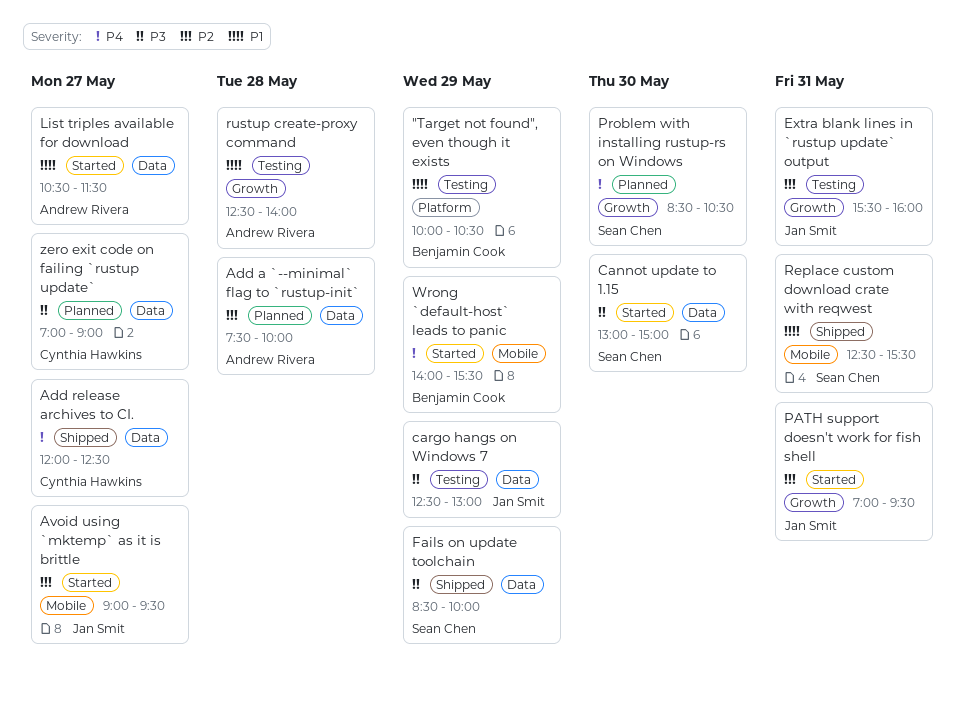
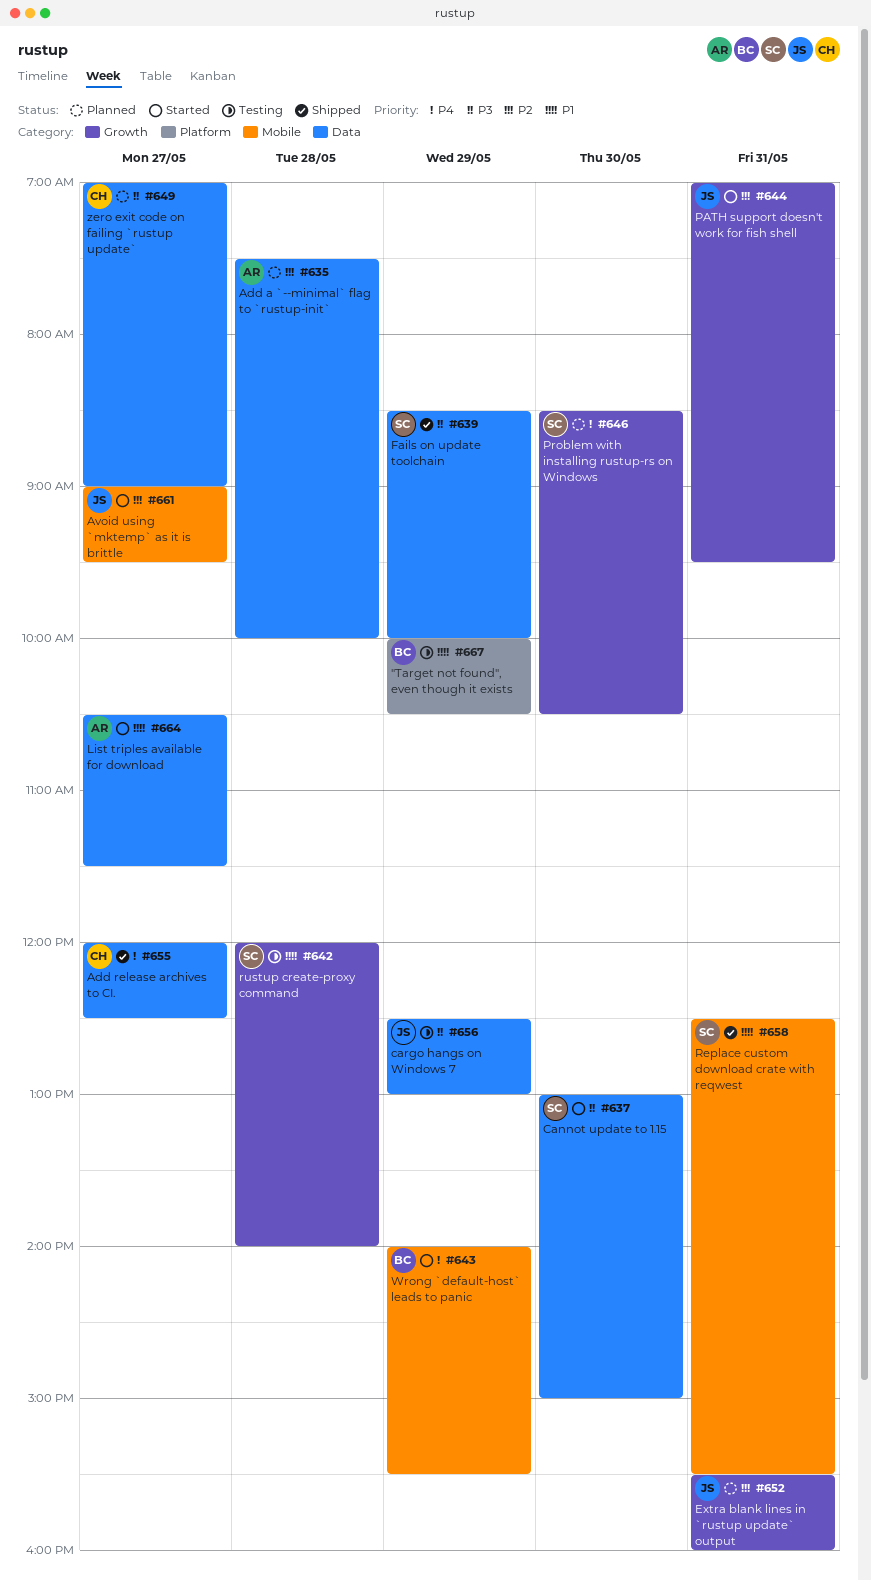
Extra blank lines in `rustup update` output, status: Testing -> Planned
rustup create-proxy command, owner: Andrew Rivera -> Sean Chen
rustup create-proxy command, begins: 12:30 -> 12:00

